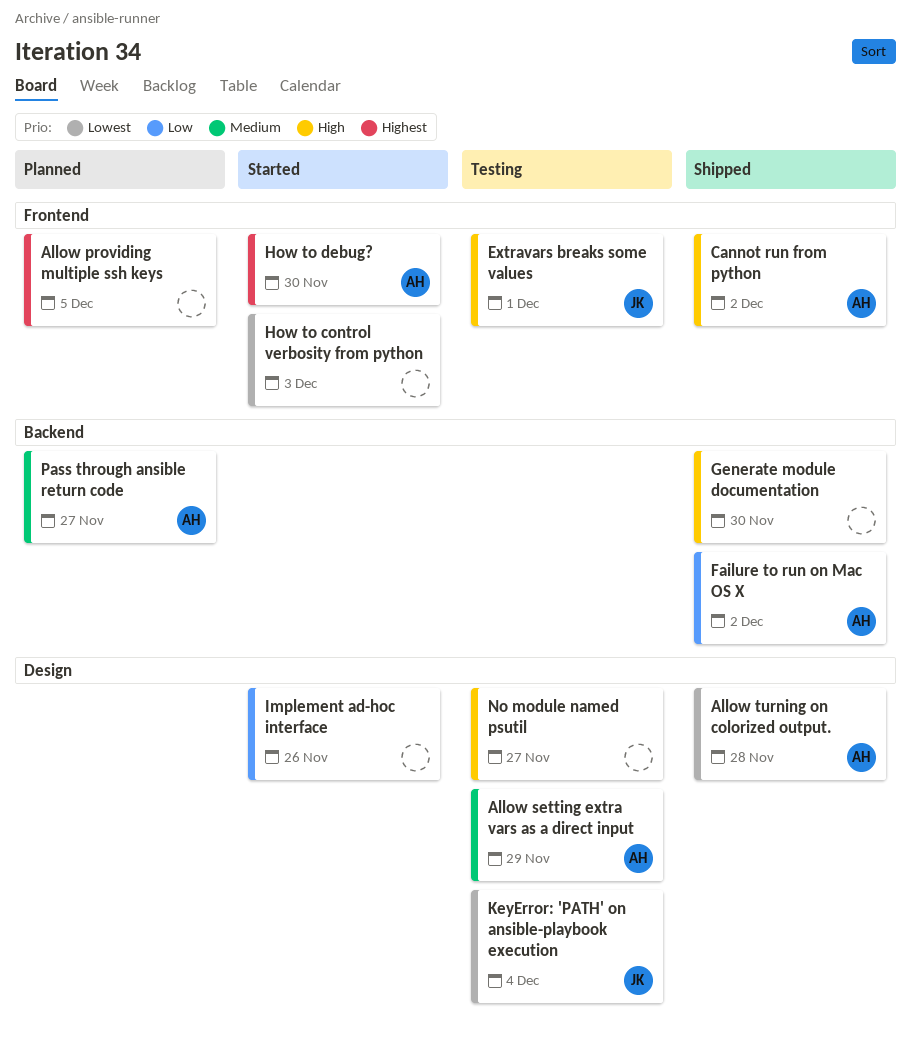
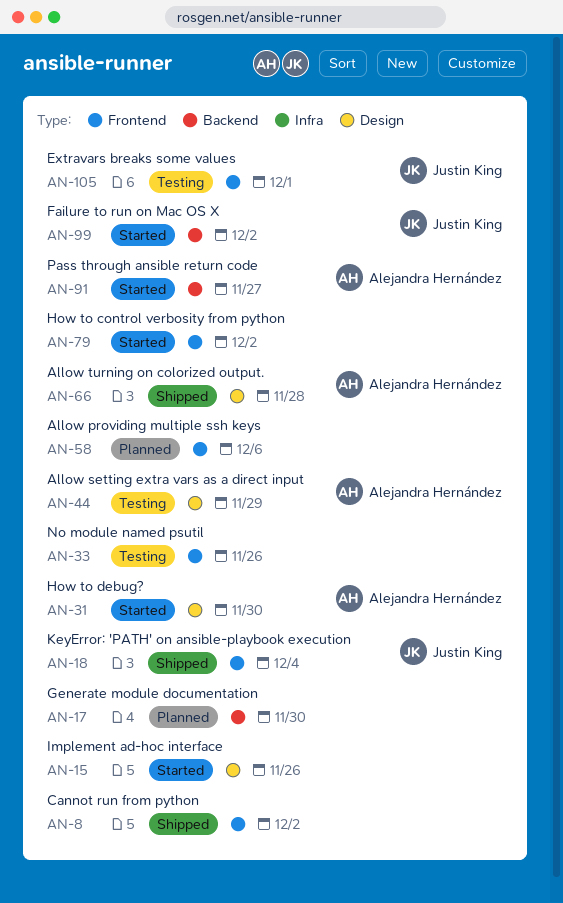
Allow providing multiple ssh keys, due: Dec 5 -> Dec 6
Cannot run from python, owner: Alejandra Hernández -> none
Failure to run on Mac OS X, status: Shipped -> Started
Failure to run on Mac OS X, owner: Alejandra Hernández -> Justin King
Generate module documentation, status: Shipped -> Planned
How to control verbosity from python, due: Dec 3 -> Dec 2
How to debug?, label: Frontend -> Design
KeyError: 'PATH' on ansible-playbook execution, status: Testing -> Shipped
KeyError: 'PATH' on ansible-playbook execution, label: Design -> Frontend
No module named psutil, label: Design -> Frontend
No module named psutil, due: Nov 27 -> Nov 26
Pass through ansible return code, status: Planned -> Started

